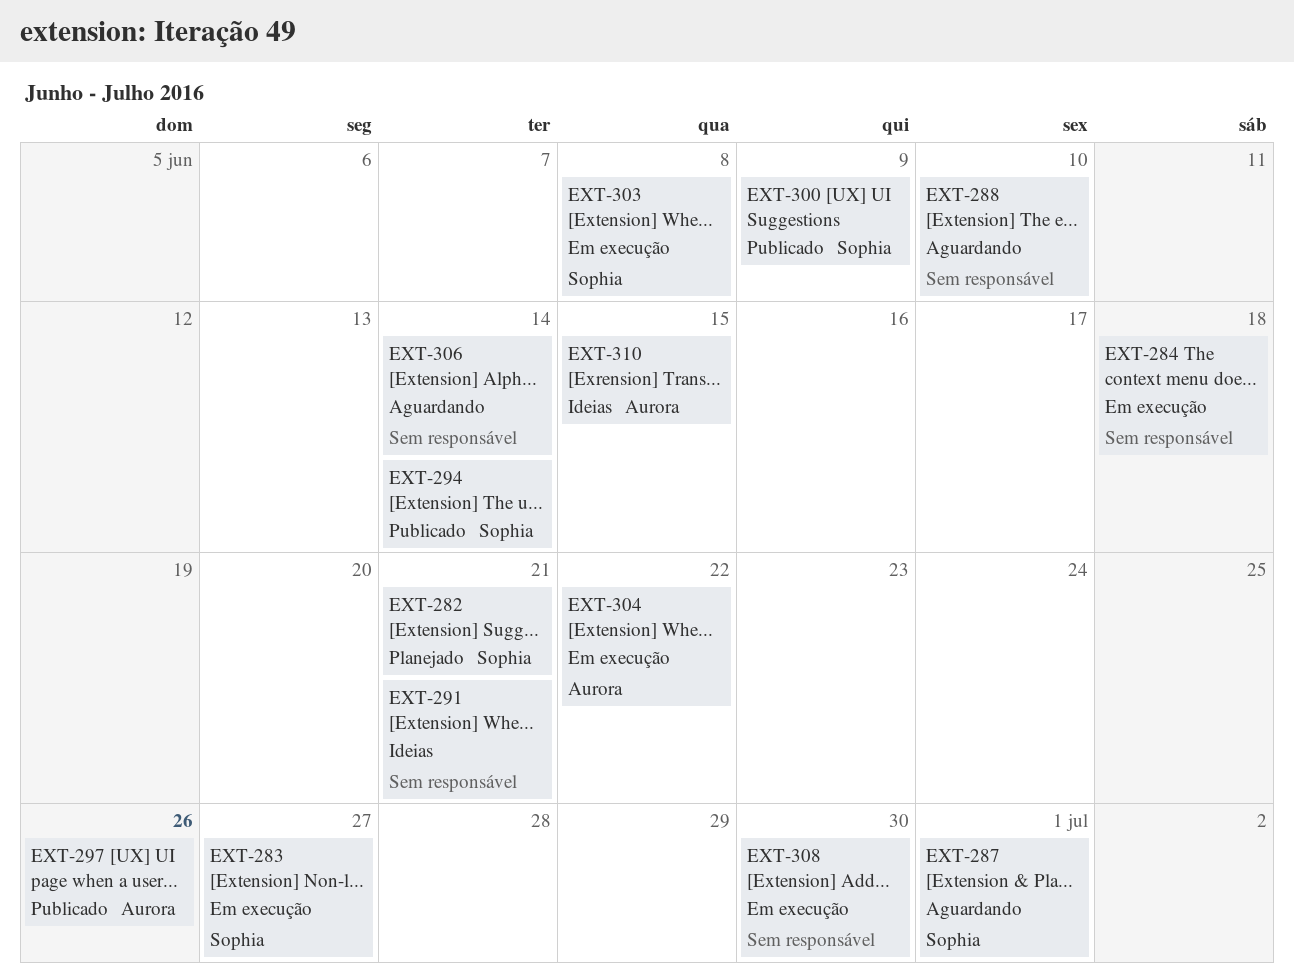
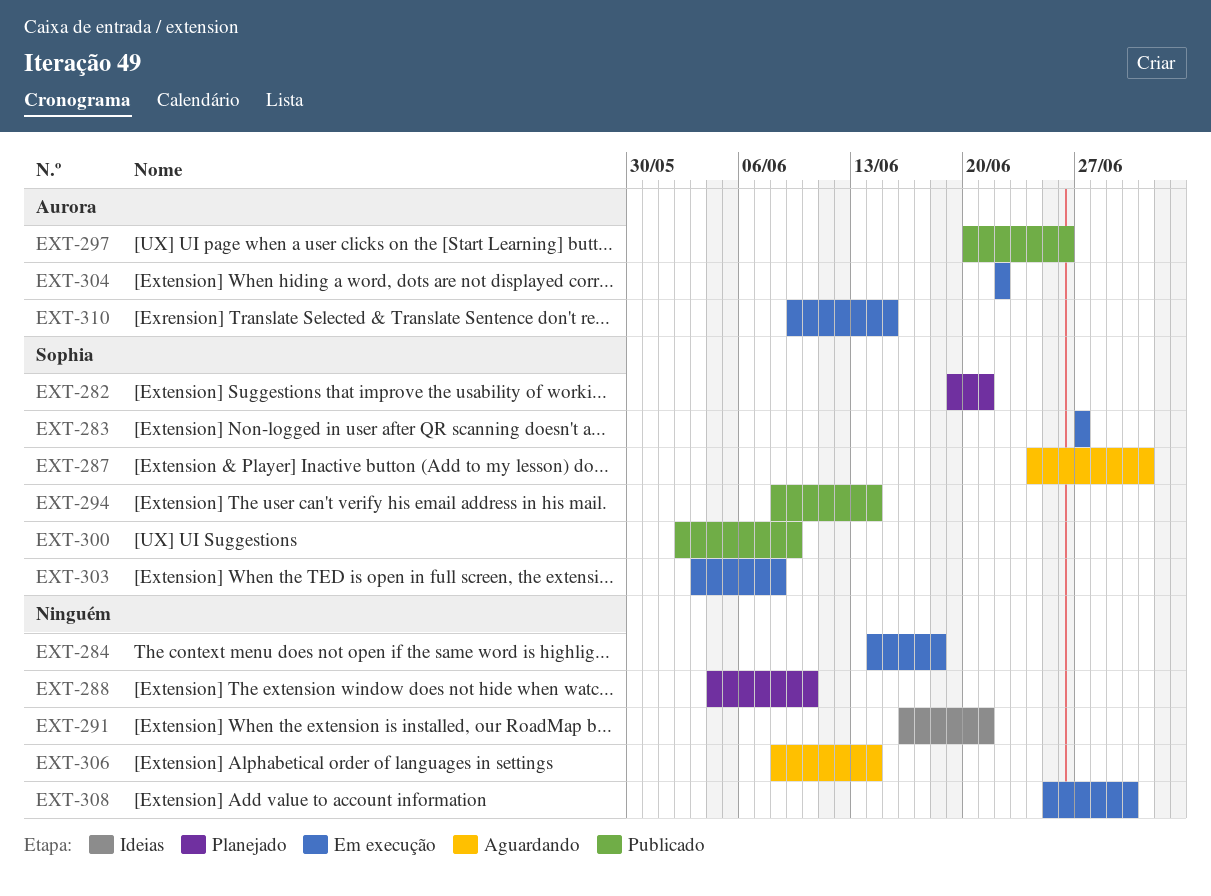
EXT-288, status: Aguardando -> Planejado
EXT-310, status: Ideias -> Em execução

